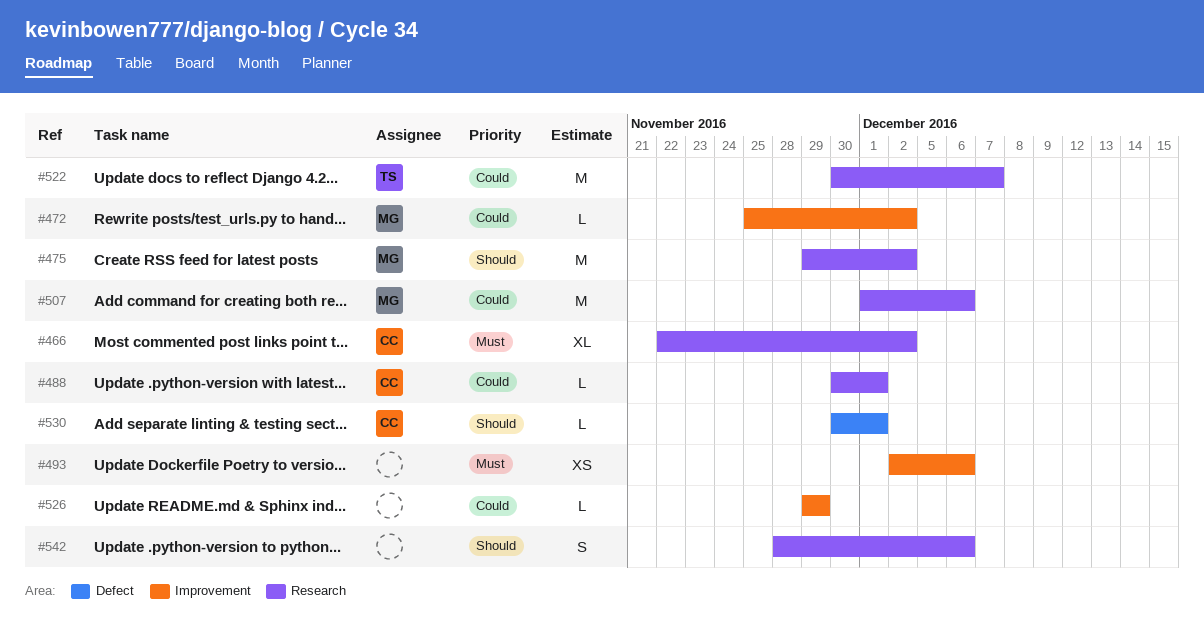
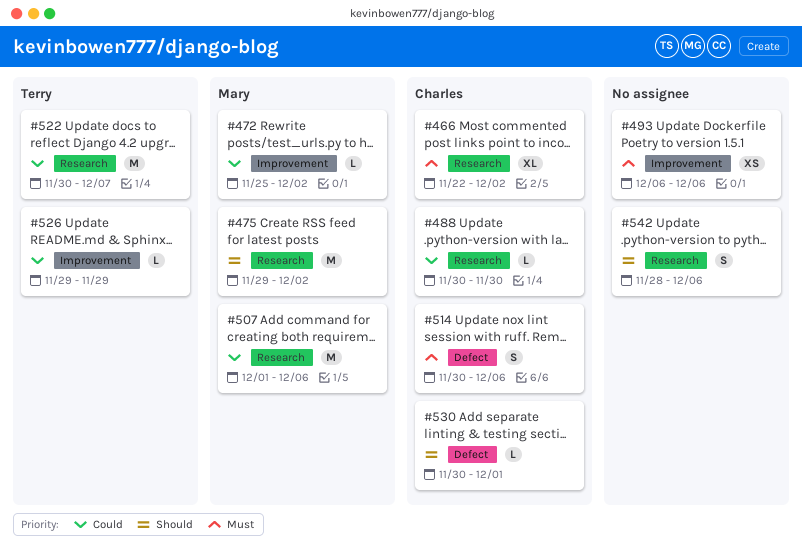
#488, due: Dec 1 -> Nov 30
#493, start: Dec 2 -> Dec 6
#514: none -> present
#526, owner: none -> Terry

